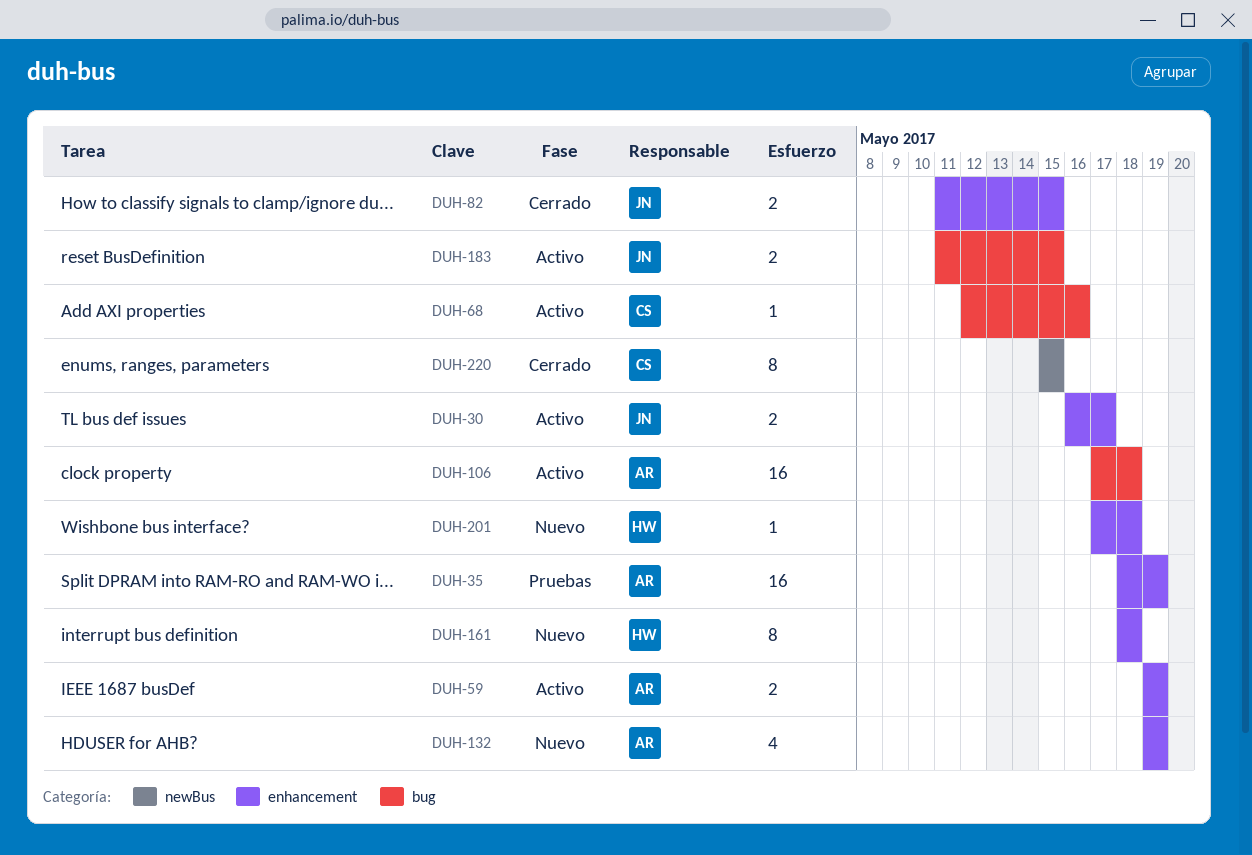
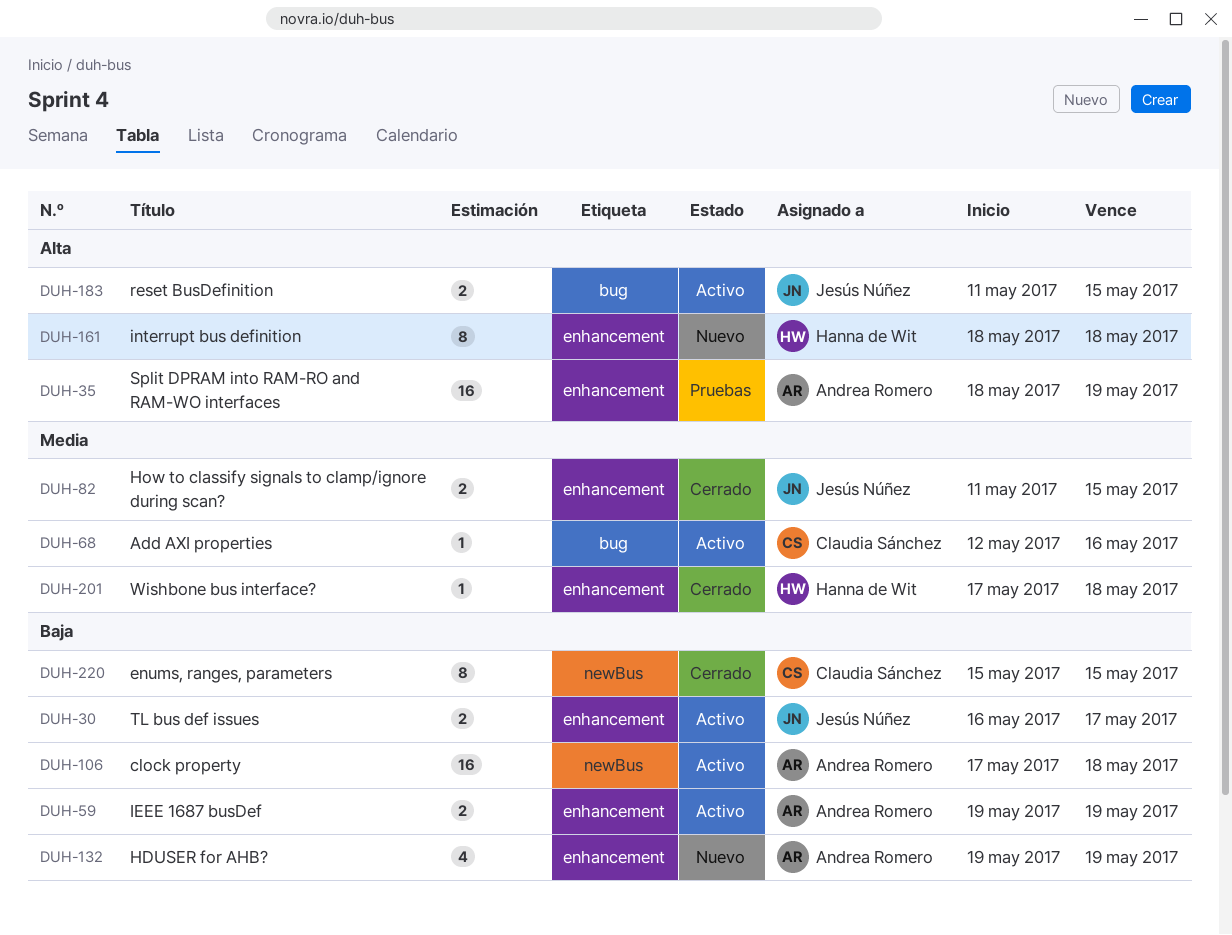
DUH-106, label: bug -> newBus
DUH-201, status: Nuevo -> Cerrado

